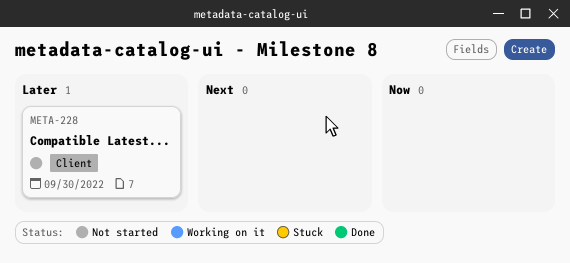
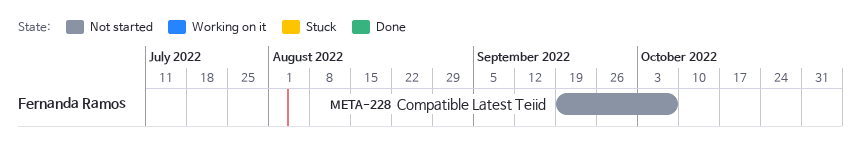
META-228, due: Sep 30 -> Oct 7

